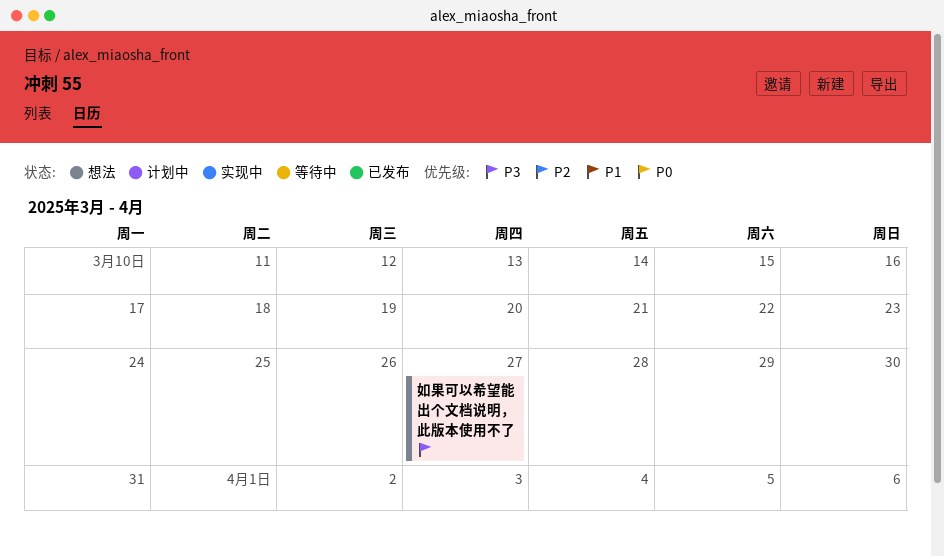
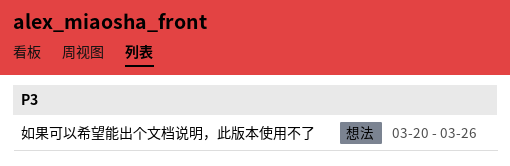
如果可以希望能出个文档说明，此版本使用不了, due: Mar 27 -> Mar 26

